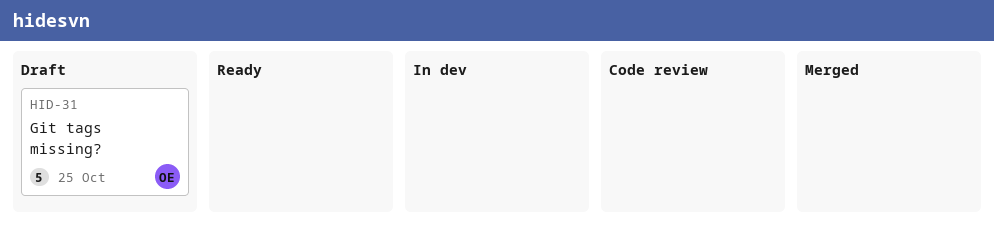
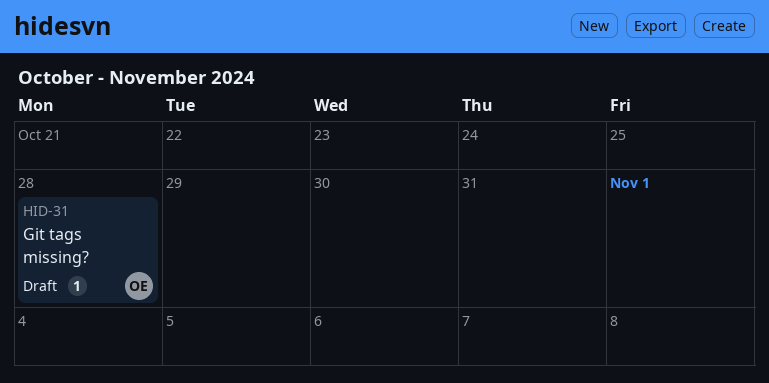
HID-31, estimate: 5 -> 1
HID-31, due: Oct 25 -> Oct 28

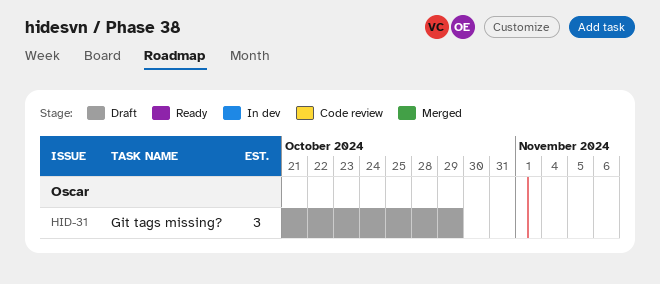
HID-31, estimate: 1 -> 3
HID-31, due: Oct 28 -> Oct 29

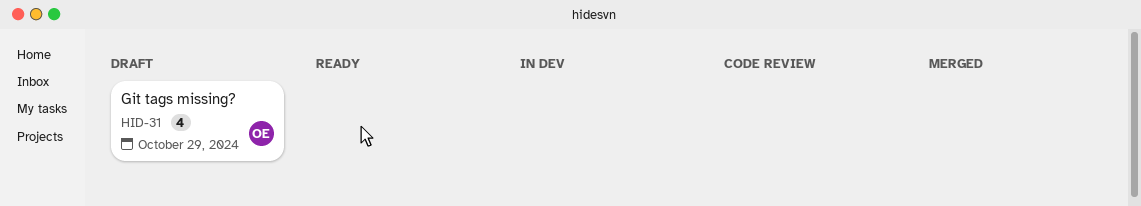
HID-31, estimate: 3 -> 4

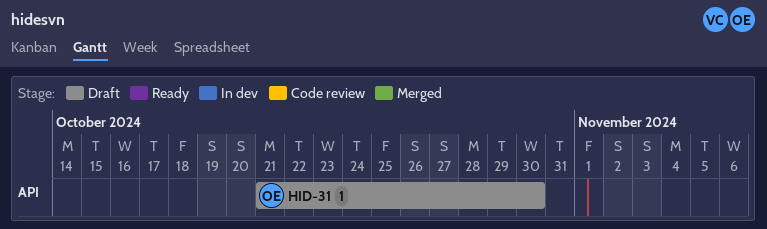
HID-31, estimate: 4 -> 1
HID-31, due: Oct 29 -> Oct 30

